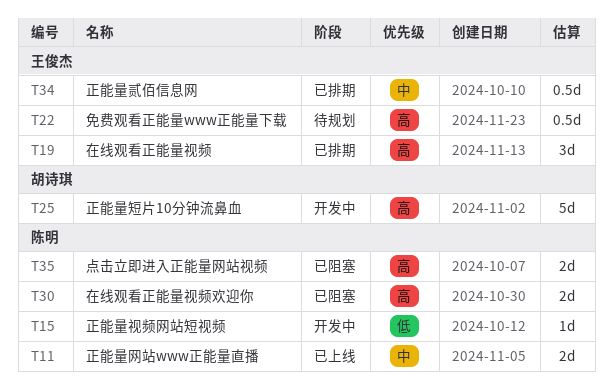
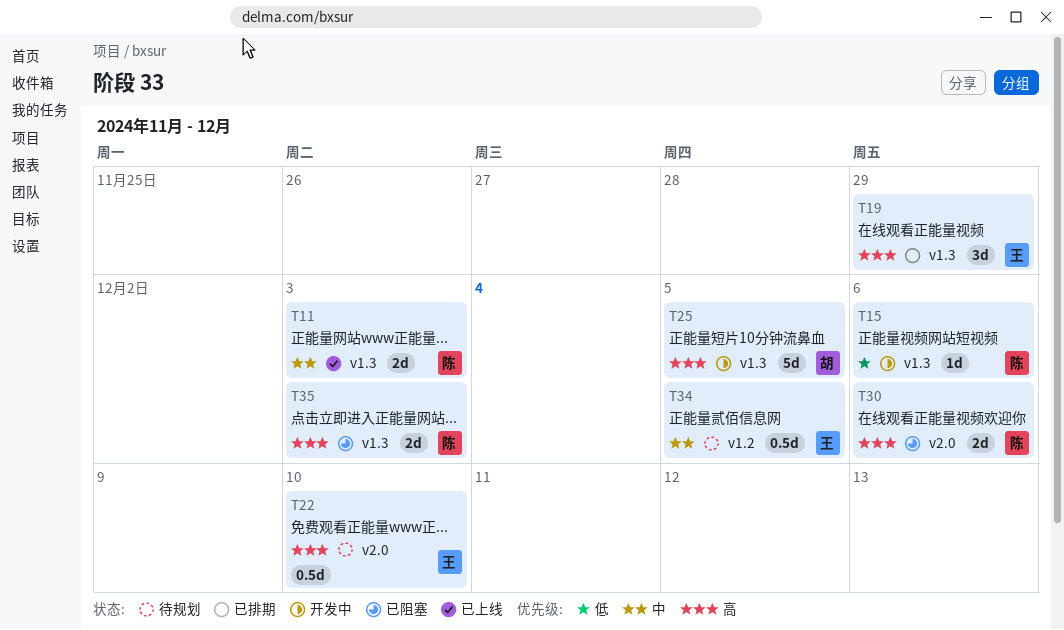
T34, status: 已排期 -> 待规划

